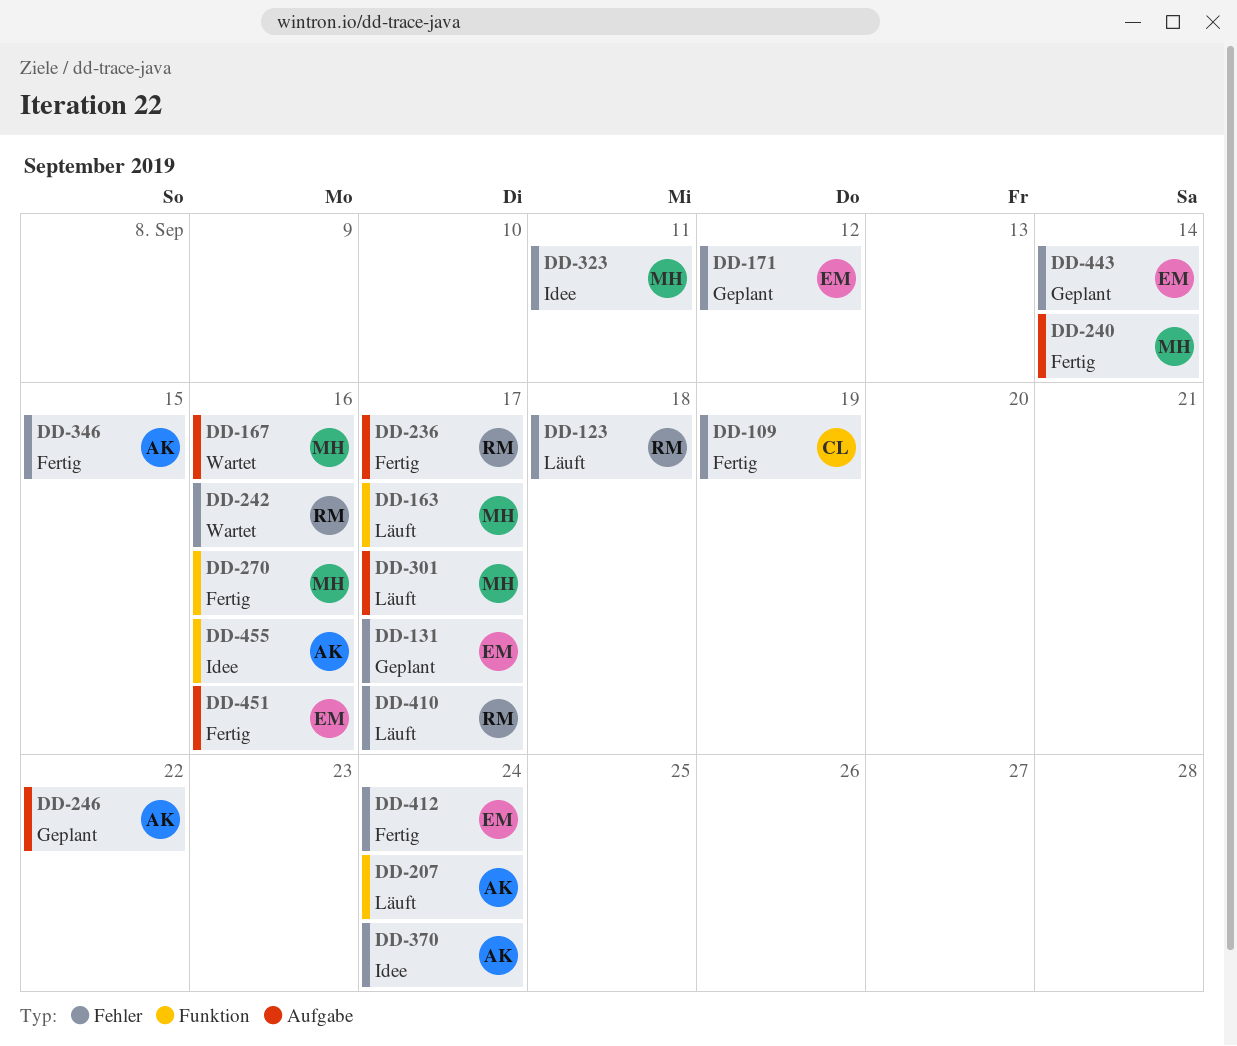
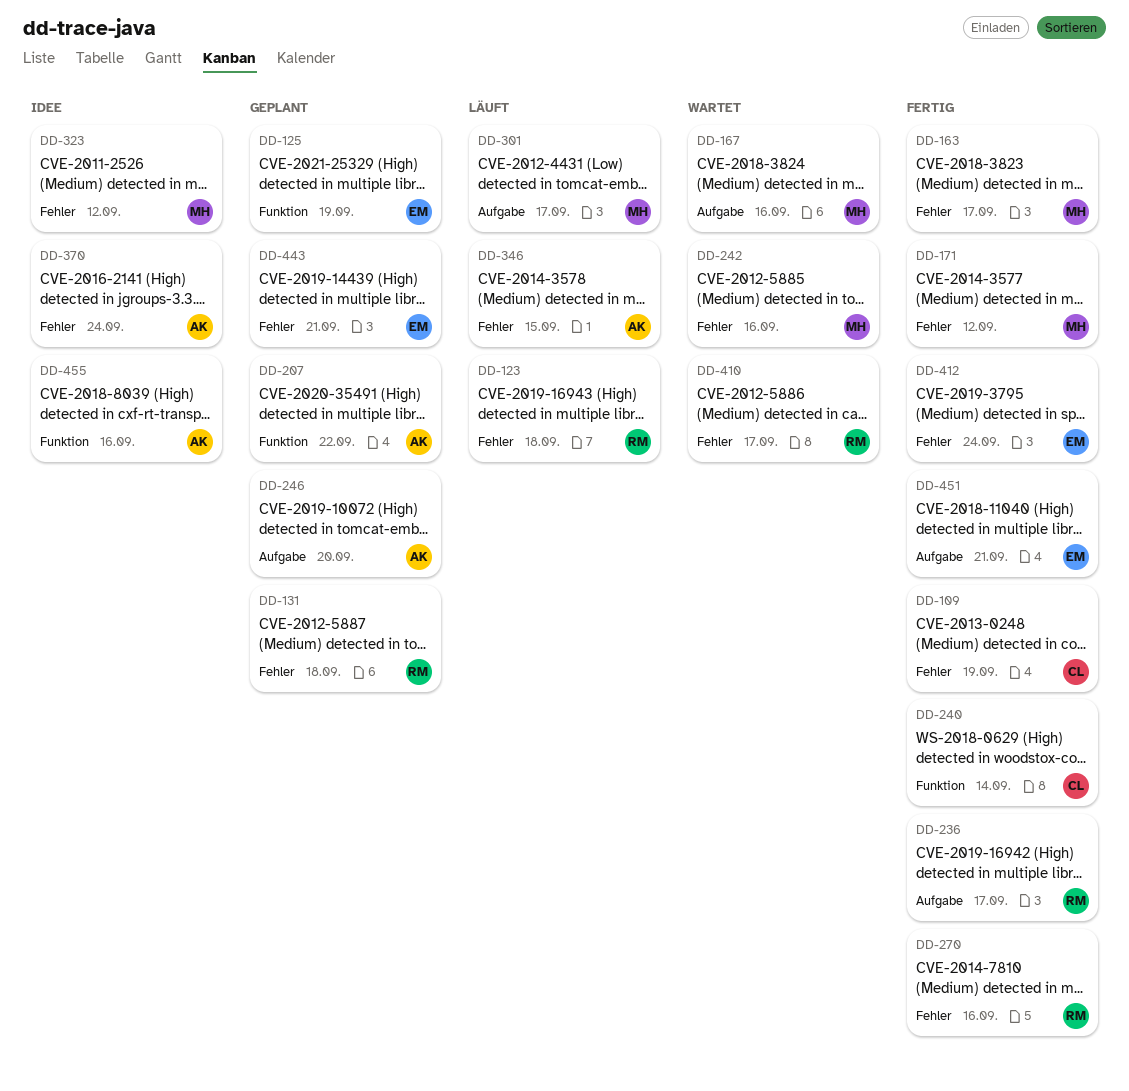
DD-125: none -> present
DD-131, owner: EM -> RM
DD-131, due: Sep 17 -> Sep 18
DD-163, status: Läuft -> Fertig
DD-163, label: Funktion -> Fehler
DD-171, status: Geplant -> Fertig
DD-171, owner: EM -> MH
DD-207, status: Läuft -> Geplant
DD-207, due: Sep 24 -> Sep 22
DD-240, owner: MH -> CL
DD-240, label: Aufgabe -> Funktion
DD-242, owner: RM -> MH
DD-246, due: Sep 22 -> Sep 20
DD-270, owner: MH -> RM
DD-270, label: Funktion -> Fehler
DD-323, due: Sep 11 -> Sep 12
DD-346, status: Fertig -> Läuft
DD-410, status: Läuft -> Wartet
DD-443, due: Sep 14 -> Sep 21
DD-451, due: Sep 16 -> Sep 21

